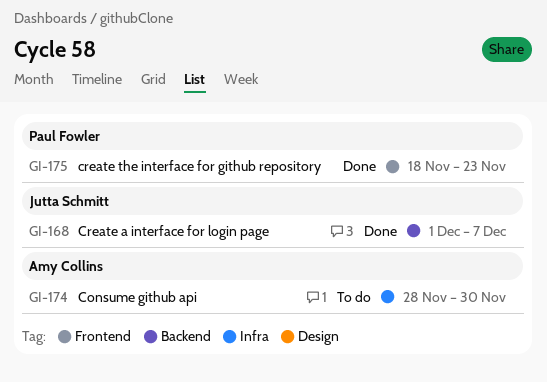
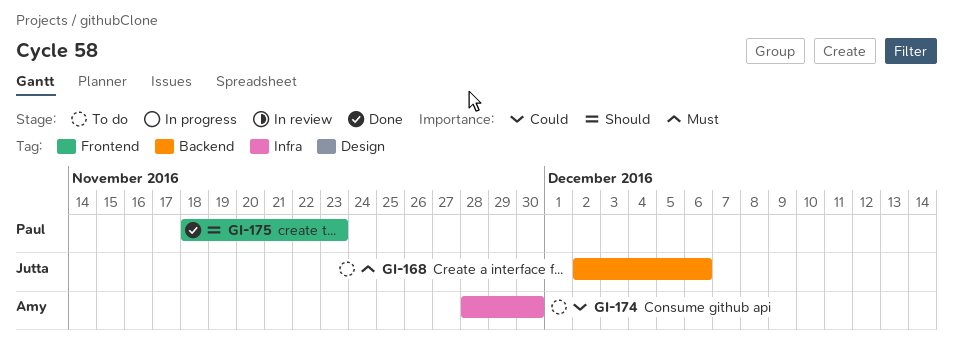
GI-168, status: Done -> To do
GI-168, start: Dec 1 -> Dec 2
GI-168, due: Dec 7 -> Dec 6

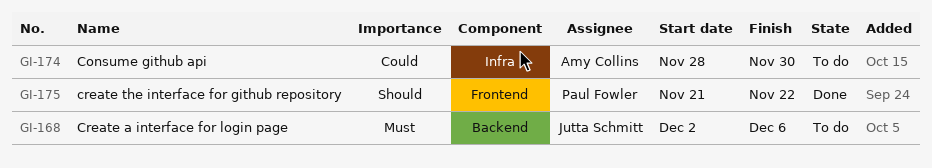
GI-175, start: Nov 18 -> Nov 21
GI-175, due: Nov 23 -> Nov 22

